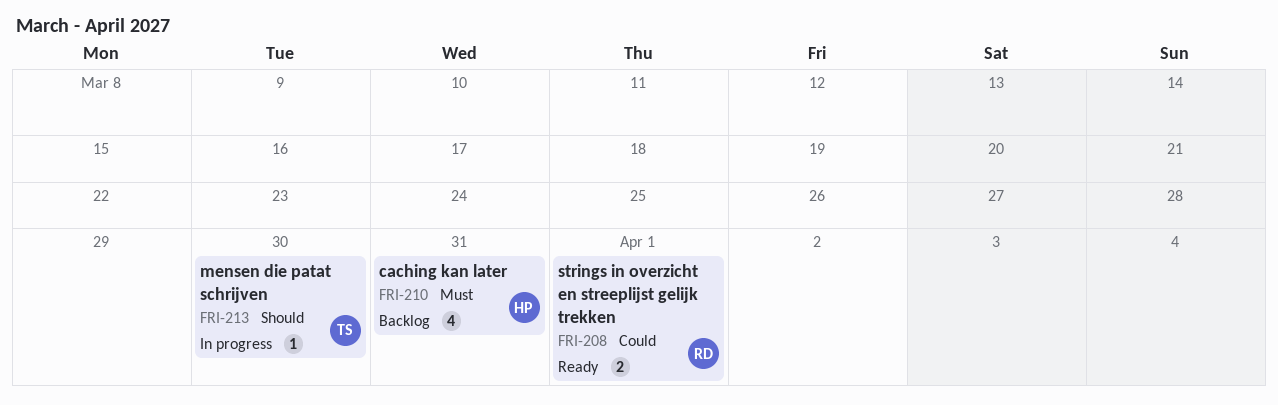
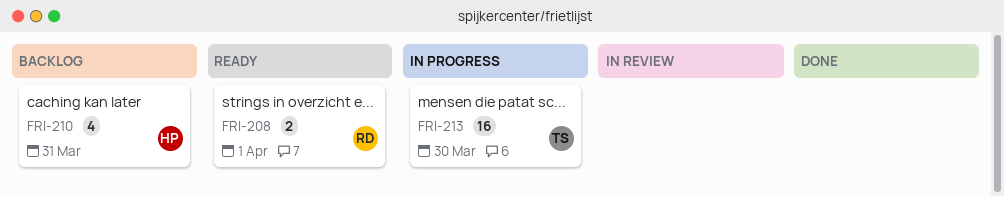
FRI-213, estimate: 1 -> 16

